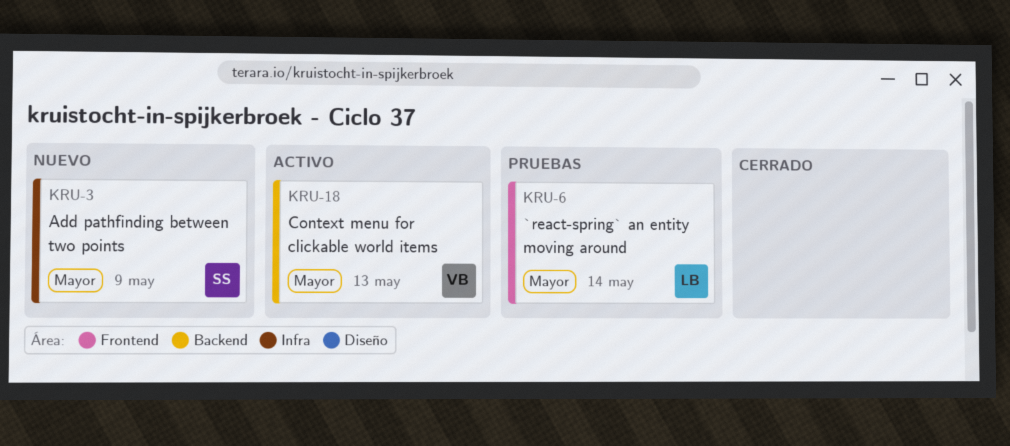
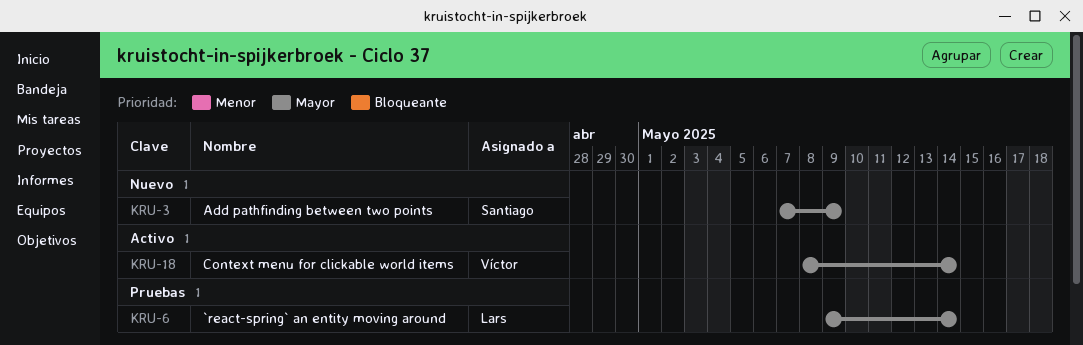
KRU-18, due: May 13 -> May 14

